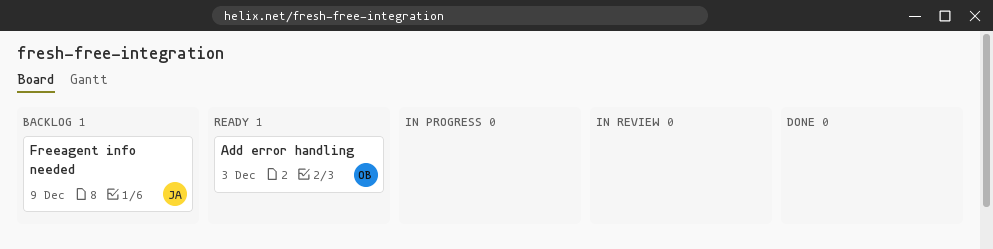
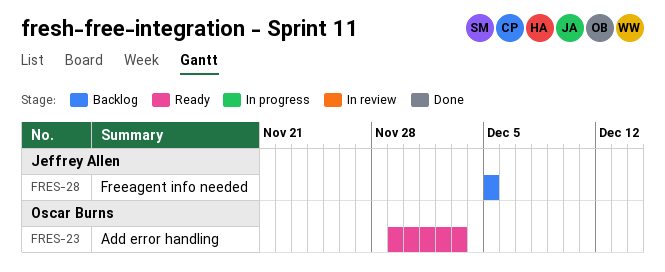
Freeagent info needed, due: Dec 9 -> Dec 5

